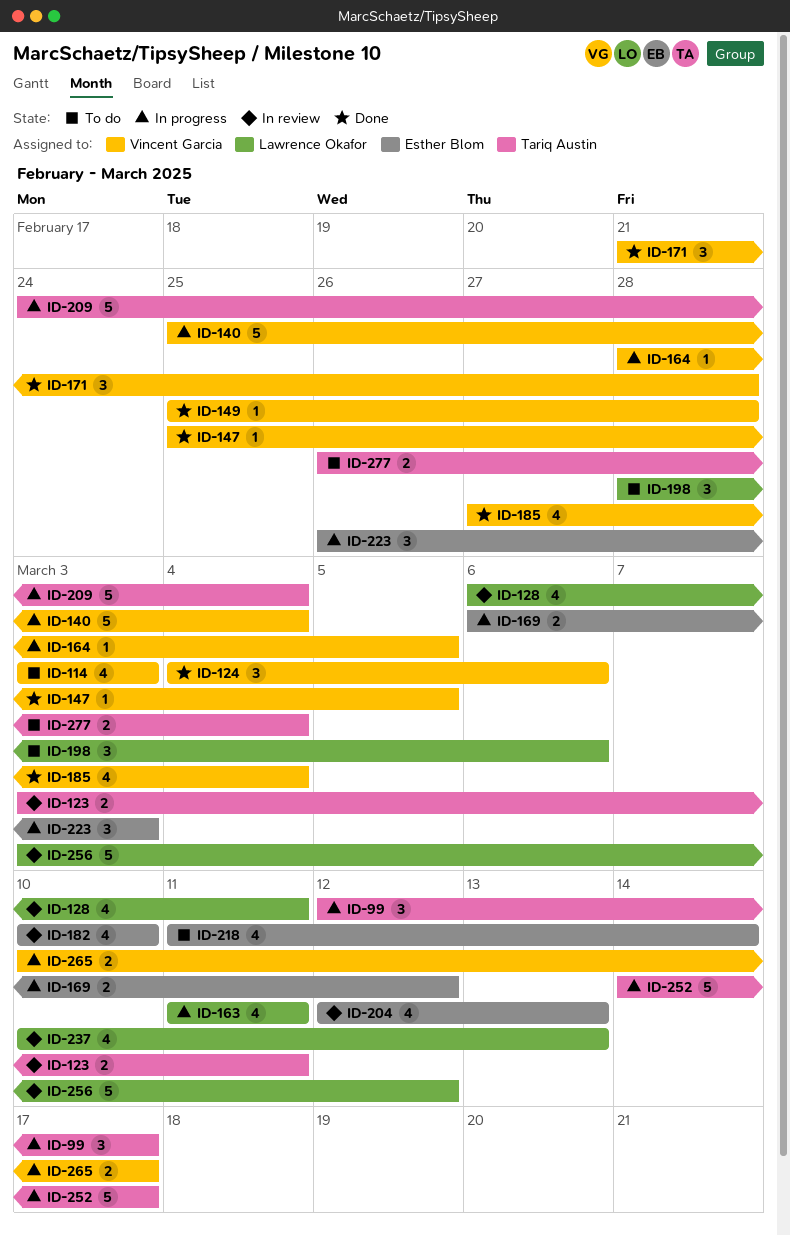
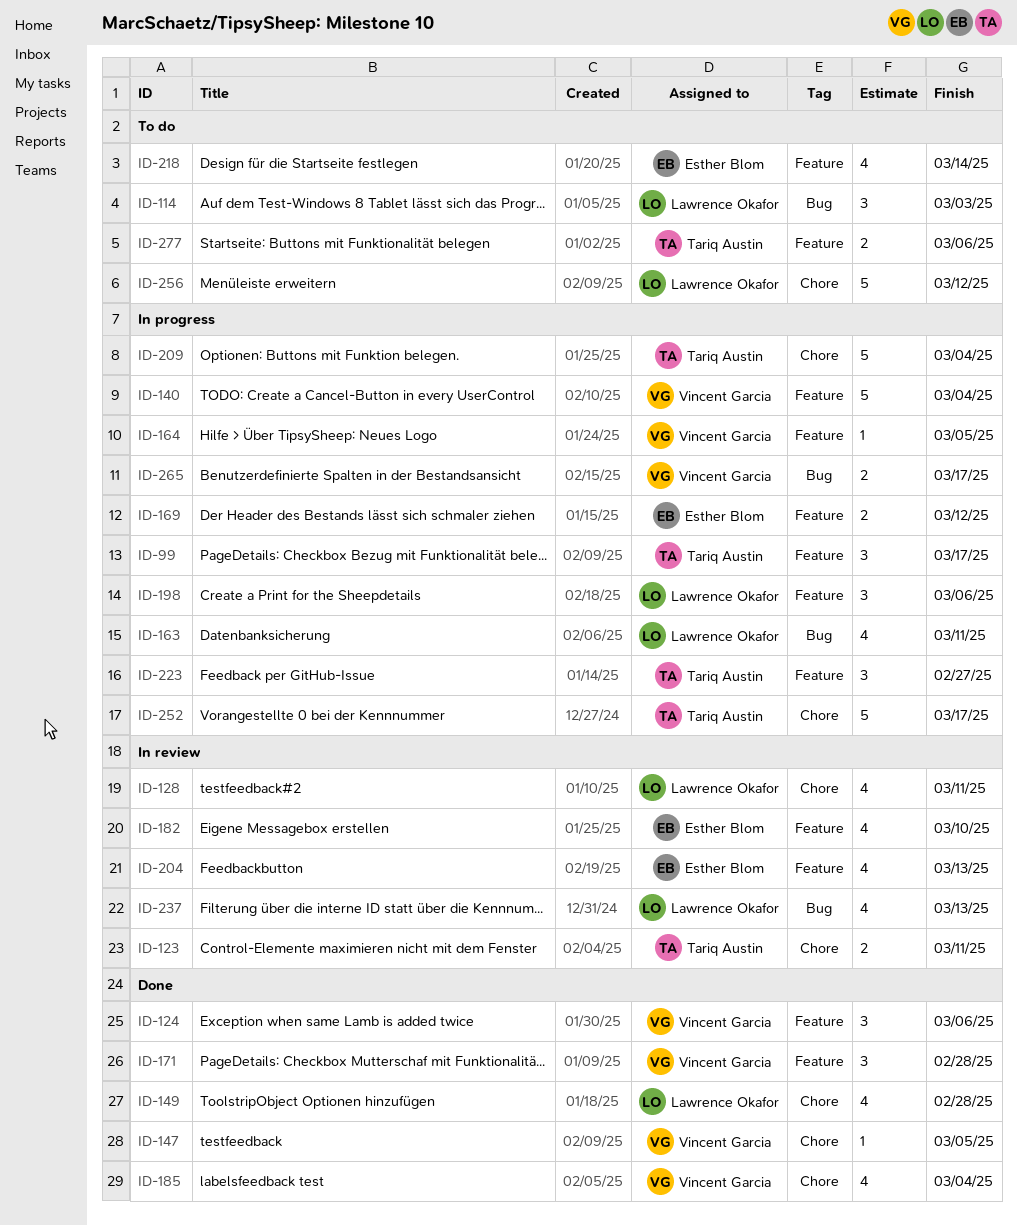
ID-114, owner: Vincent Garcia -> Lawrence Okafor
ID-114, estimate: 4 -> 3
ID-149, owner: Vincent Garcia -> Lawrence Okafor
ID-149, estimate: 1 -> 4
ID-198, status: To do -> In progress
ID-223, owner: Esther Blom -> Tariq Austin
ID-223, due: Mar 3 -> Feb 27
ID-256, status: In review -> To do
ID-277, due: Mar 4 -> Mar 6

